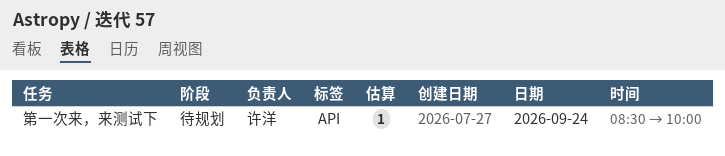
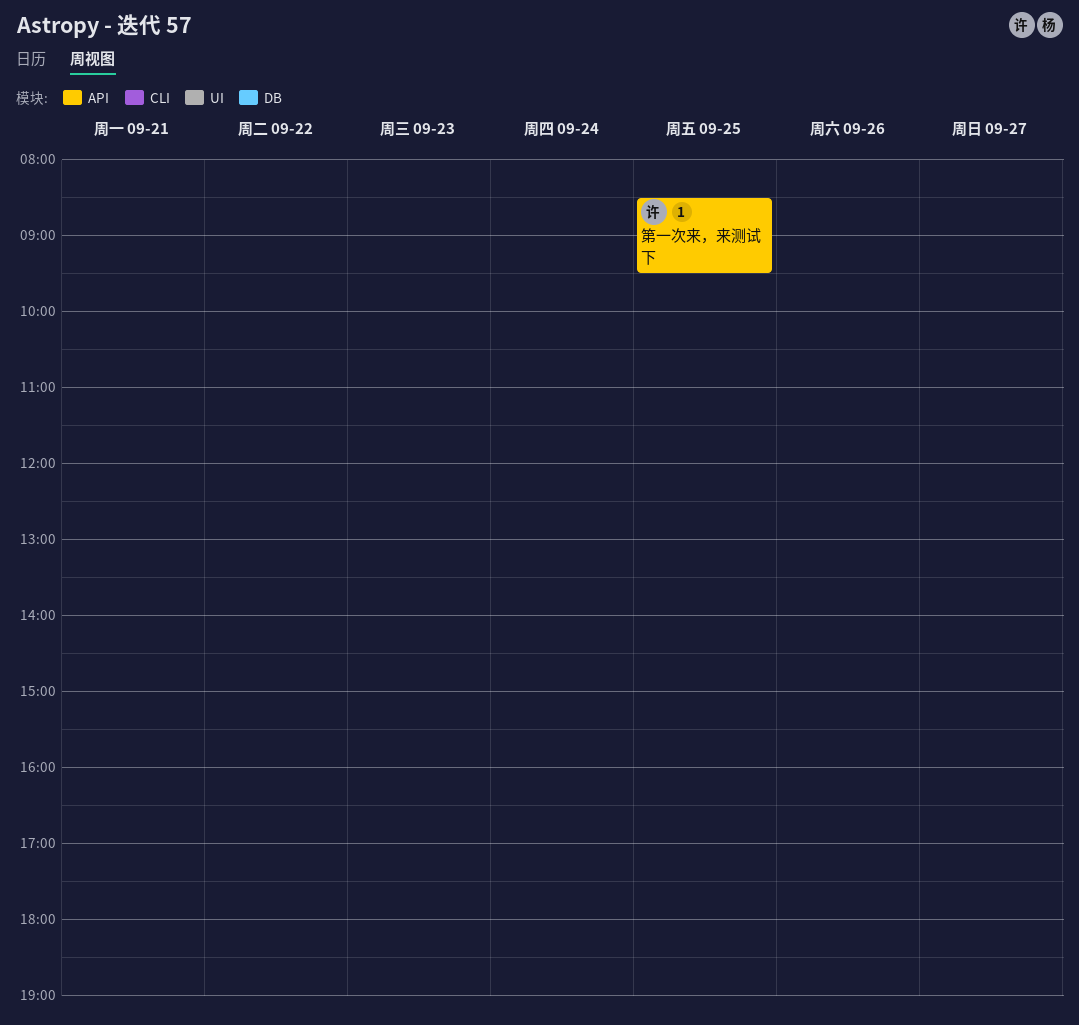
第一次来，来测试下, day: Sep 24 -> Sep 25
第一次来，来测试下, ends: 10:00 -> 09:30

